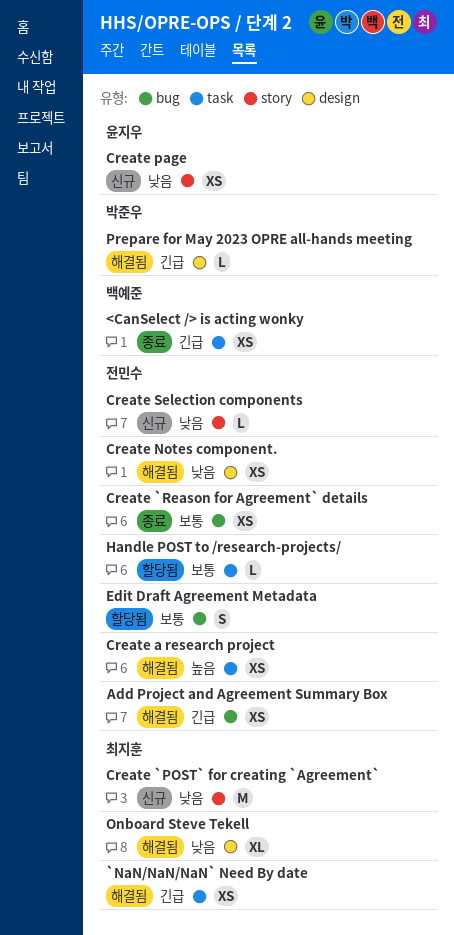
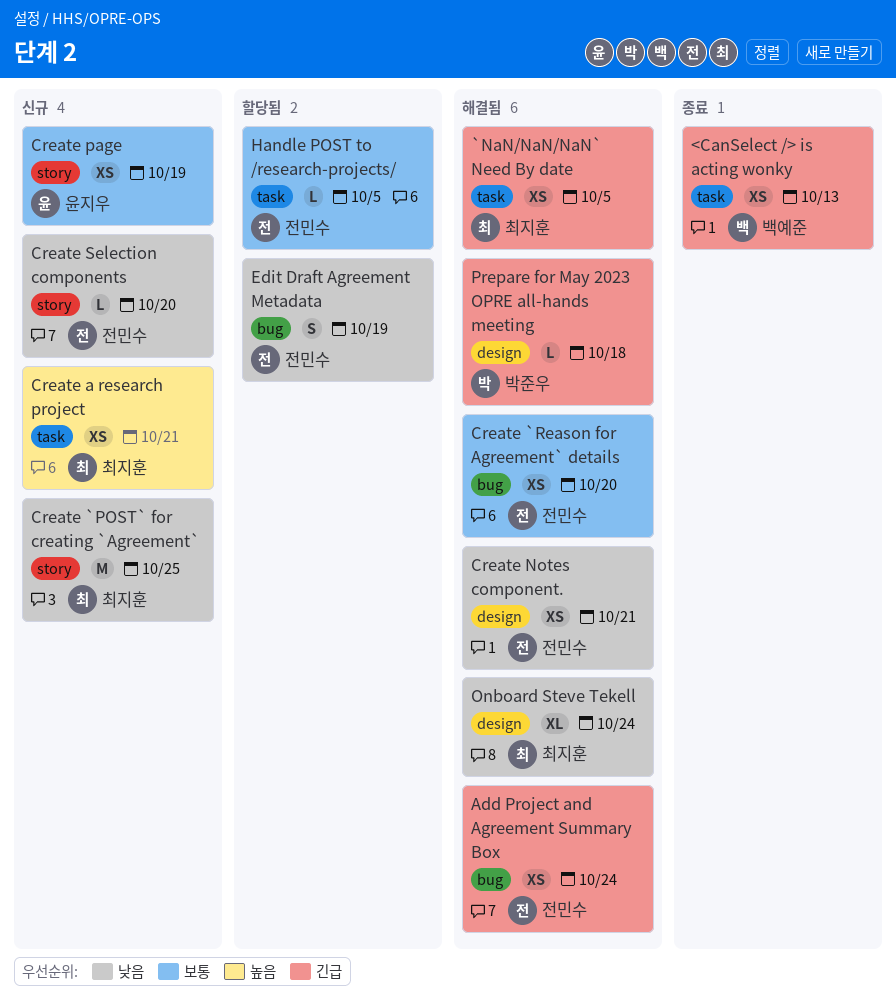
Create `Reason for Agreement` details, status: 종료 -> 해결됨
Create a research project, status: 해결됨 -> 신규
Create a research project, owner: 전민수 -> 최지훈
Create page, priority: 낮음 -> 보통
Edit Draft Agreement Metadata, priority: 보통 -> 낮음

